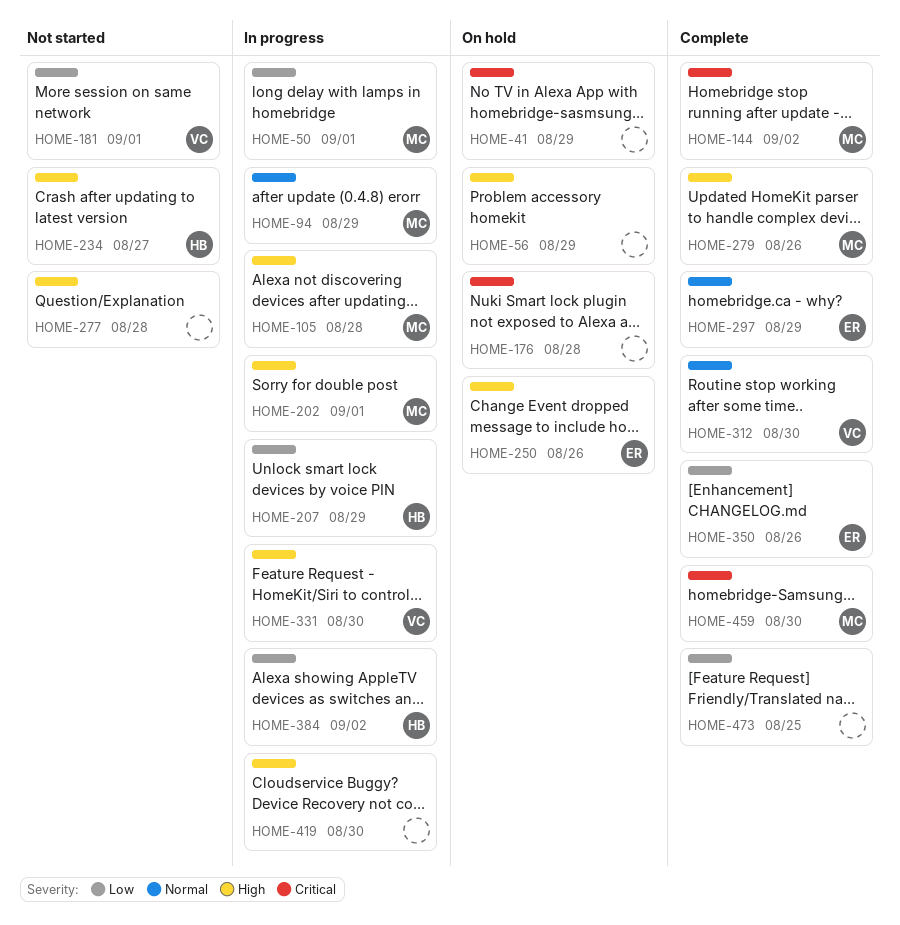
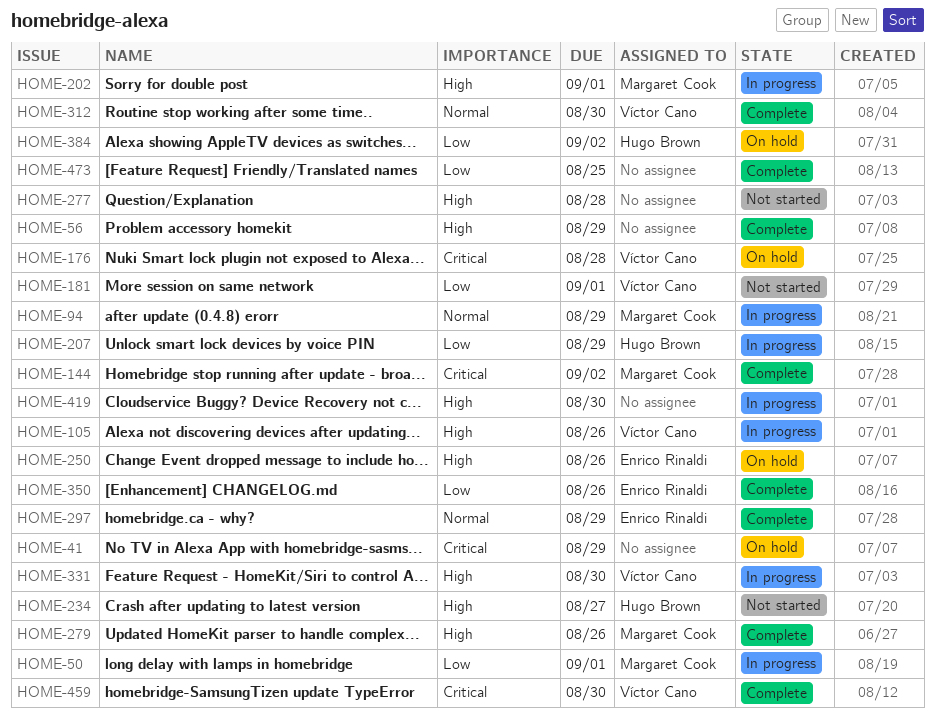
HOME-56, status: On hold -> Complete
HOME-105, owner: Margaret Cook -> Víctor Cano
HOME-105, due: Aug 28 -> Aug 26
HOME-176, owner: none -> Víctor Cano
HOME-384, status: In progress -> On hold
HOME-459, owner: Margaret Cook -> Víctor Cano

